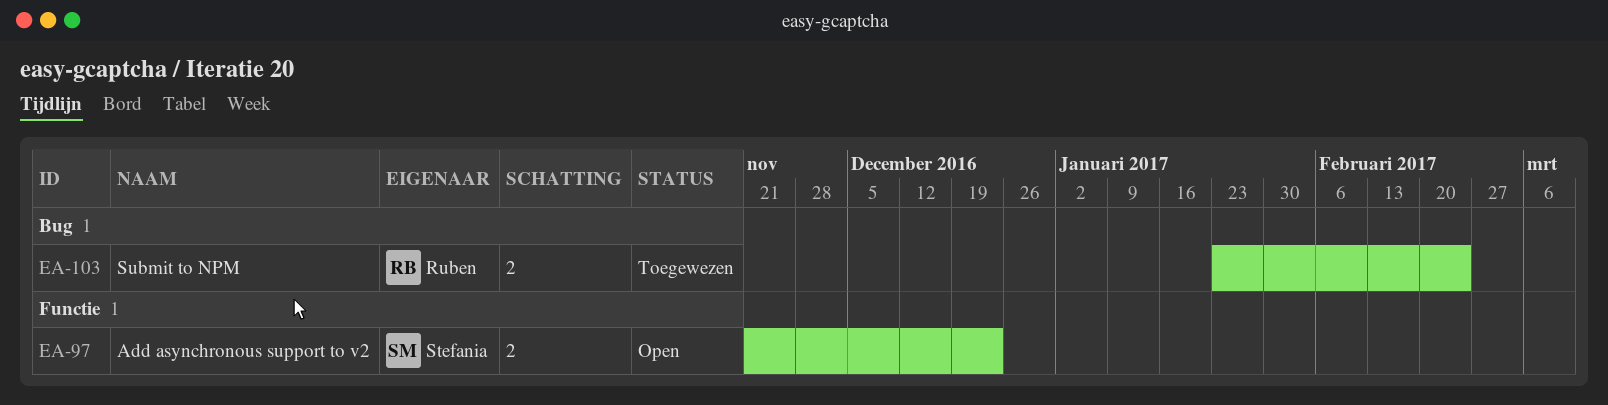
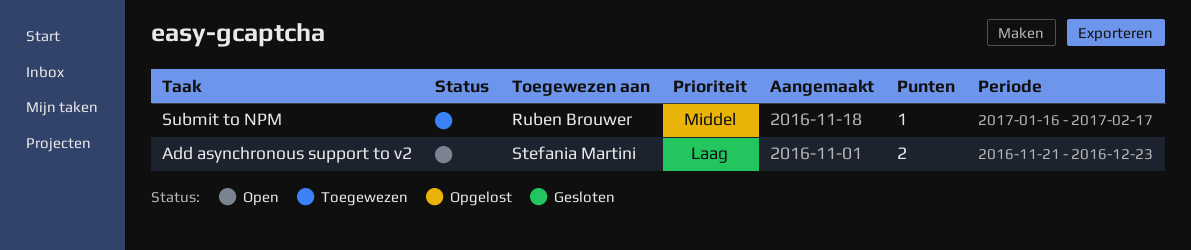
Submit to NPM, estimate: 2 -> 1
Submit to NPM, start: Jan 23 -> Jan 16
Submit to NPM, due: Feb 24 -> Feb 17

